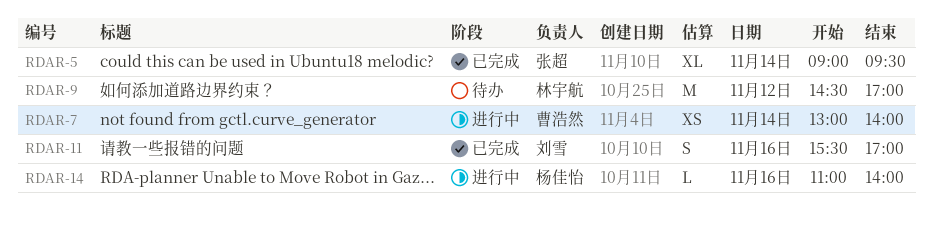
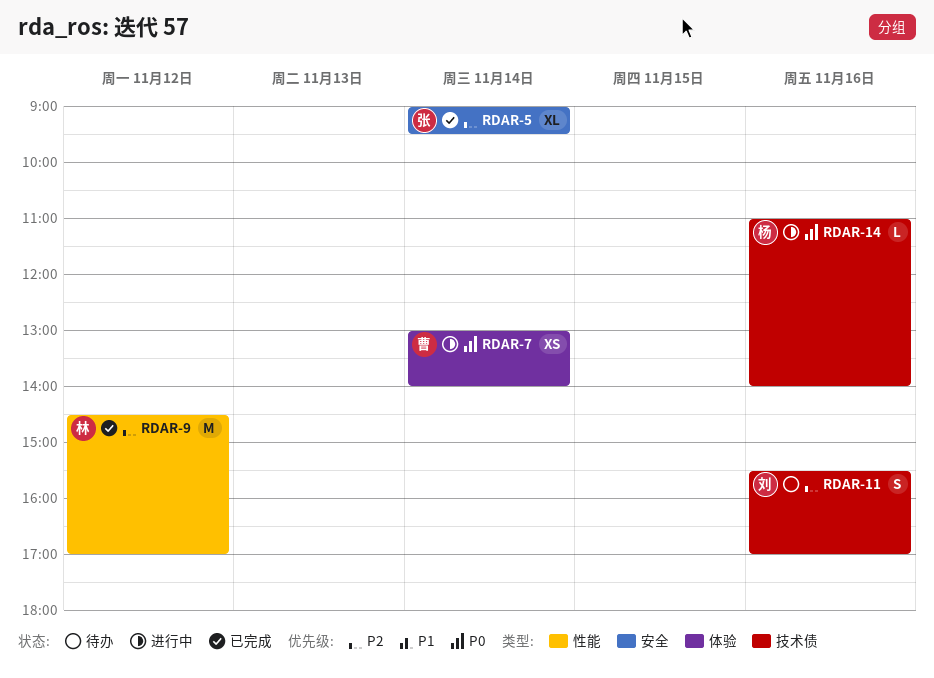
RDAR-9, status: 待办 -> 已完成
RDAR-11, status: 已完成 -> 待办

